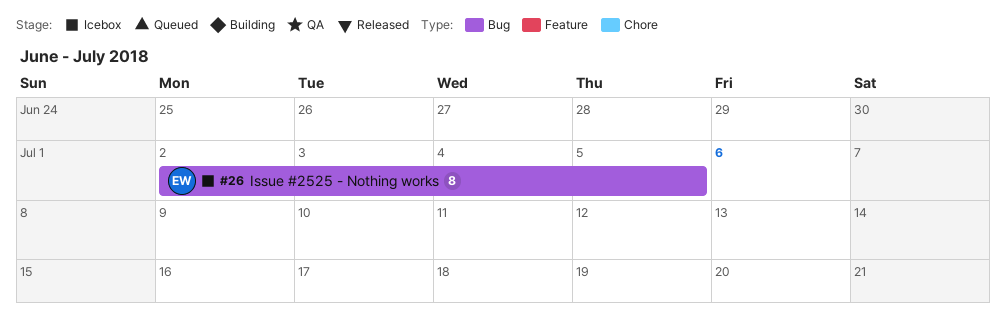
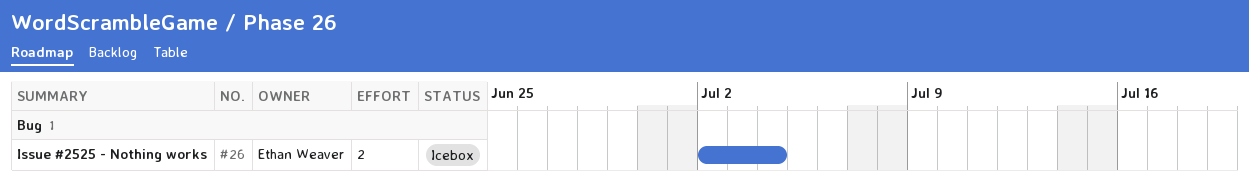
#26, estimate: 8 -> 2
#26, due: Jul 5 -> Jul 4

